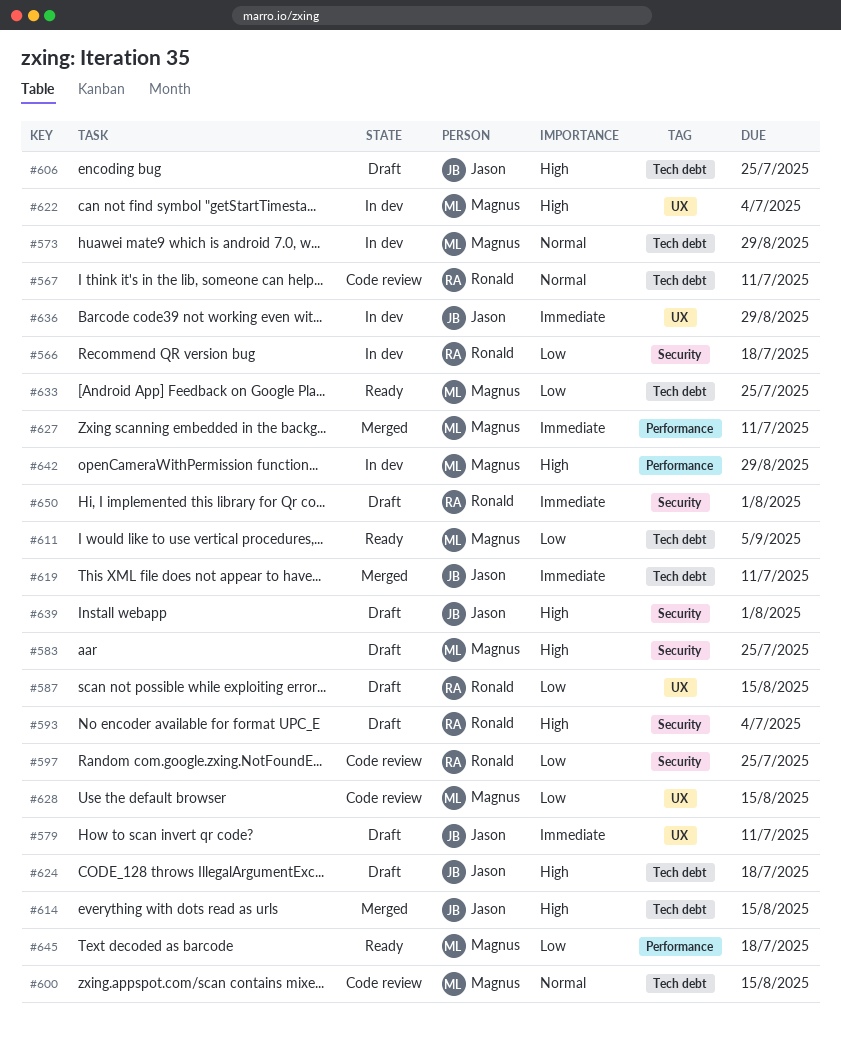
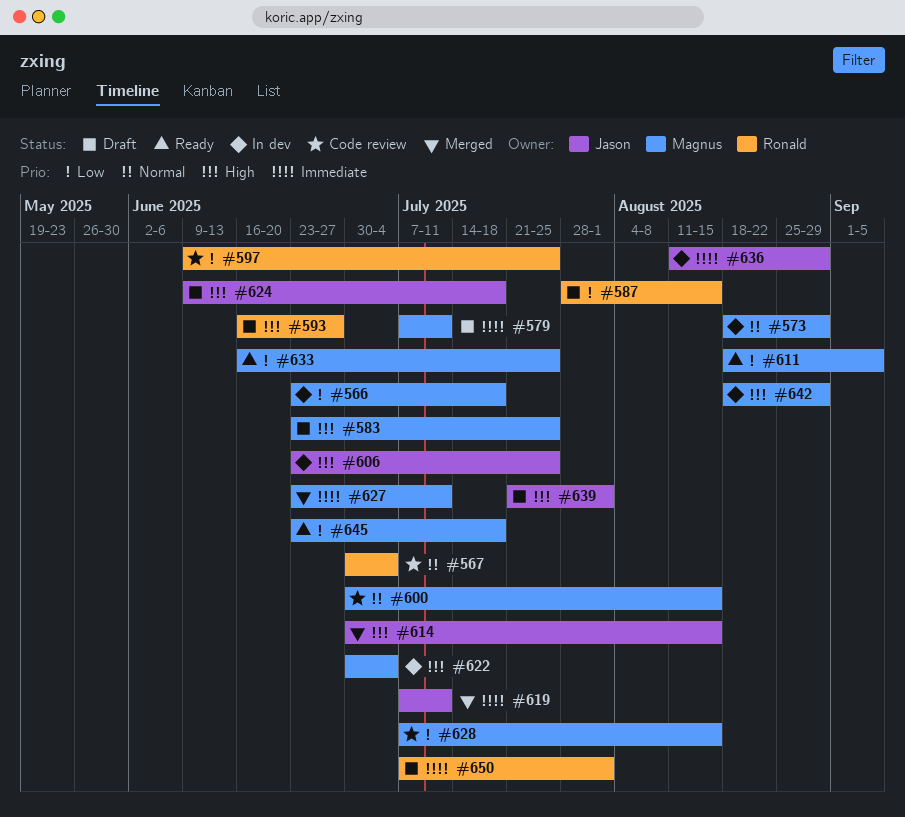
#566, owner: Ronald -> Magnus
#567, due: Jul 11 -> Jul 4
#579, owner: Jason -> Magnus
#593, due: Jul 4 -> Jun 27
#606, status: Draft -> In dev

